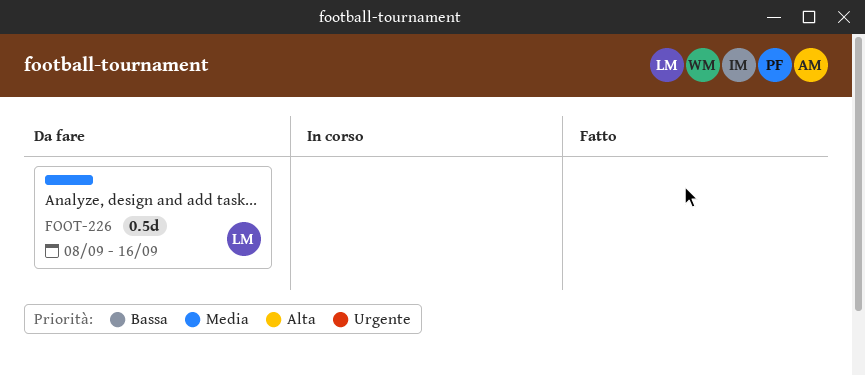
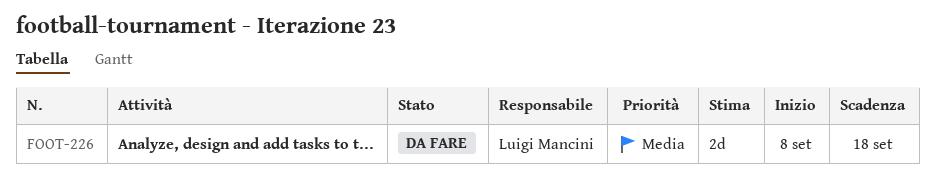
FOOT-226, estimate: 0.5d -> 2d
FOOT-226, due: Sep 16 -> Sep 18

